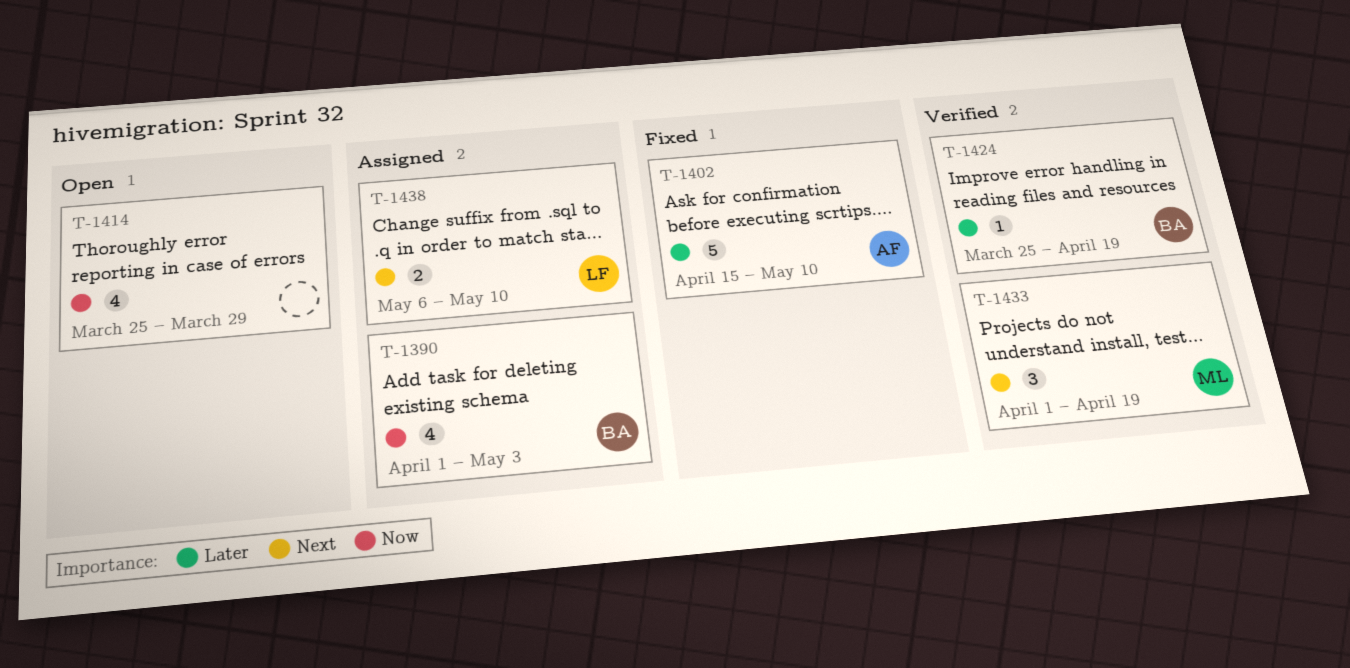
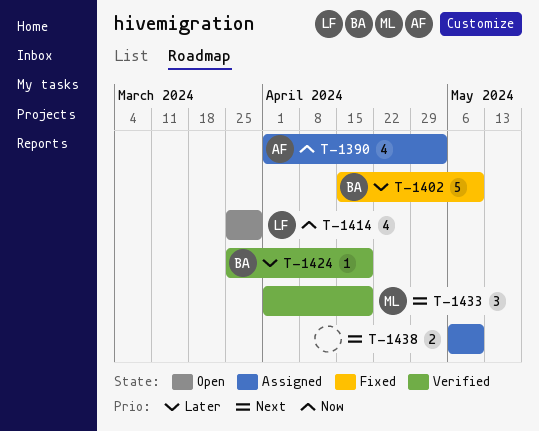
T-1390, owner: BA -> AF
T-1402, owner: AF -> BA
T-1414, owner: none -> LF
T-1438, owner: LF -> none

